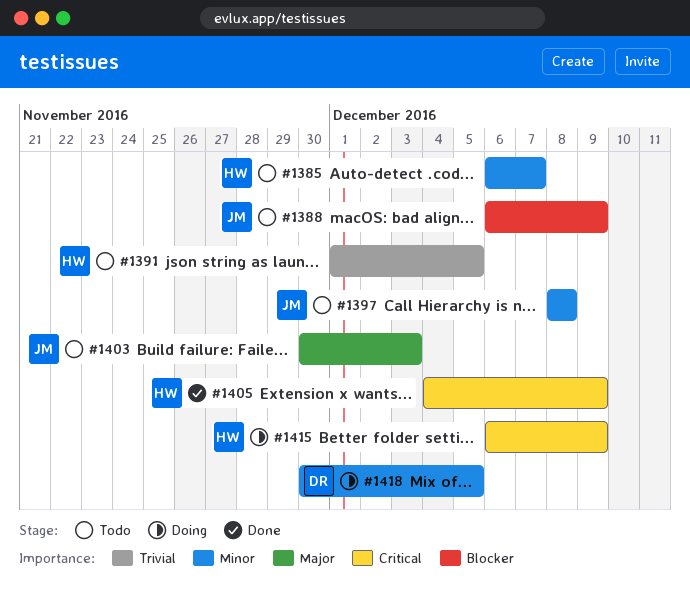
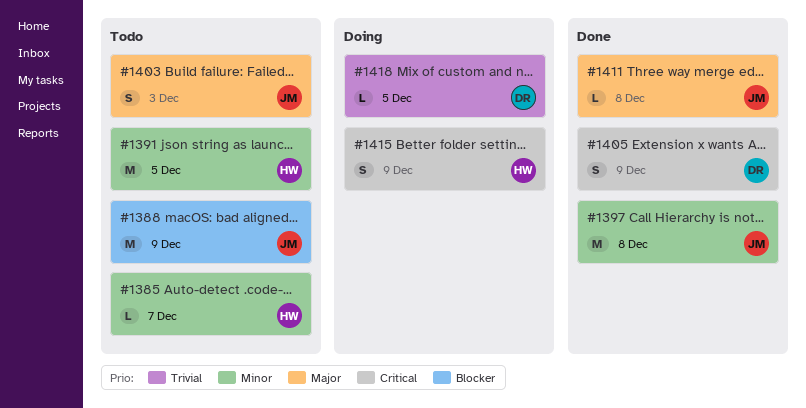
#1391, priority: Trivial -> Minor
#1397, status: Todo -> Done
#1405, owner: HW -> DR
#1411: none -> present
#1418, priority: Minor -> Trivial

